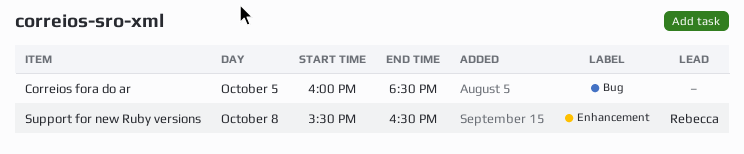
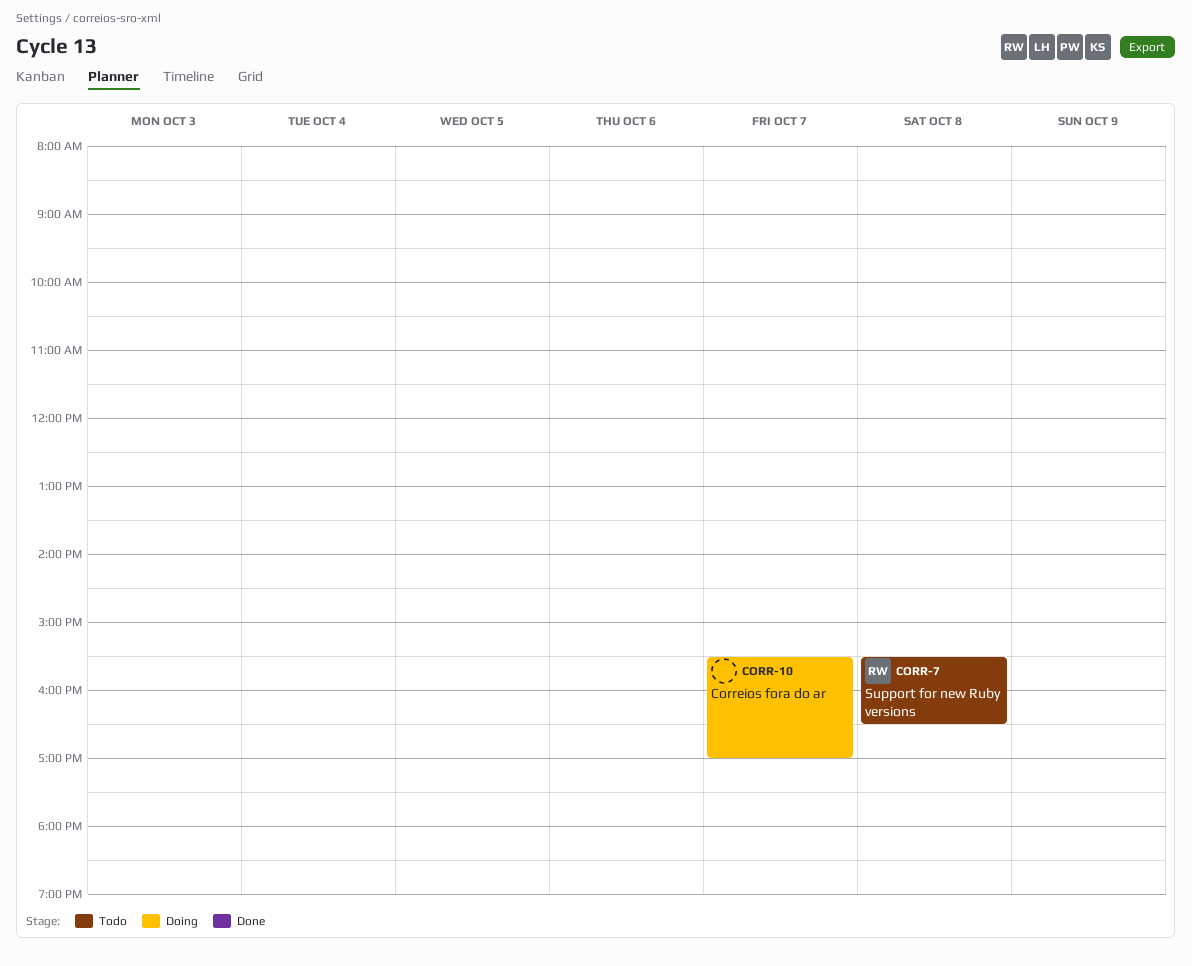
Correios fora do ar, day: Oct 5 -> Oct 7
Correios fora do ar, begins: 16:00 -> 15:30
Correios fora do ar, ends: 18:30 -> 17:00

